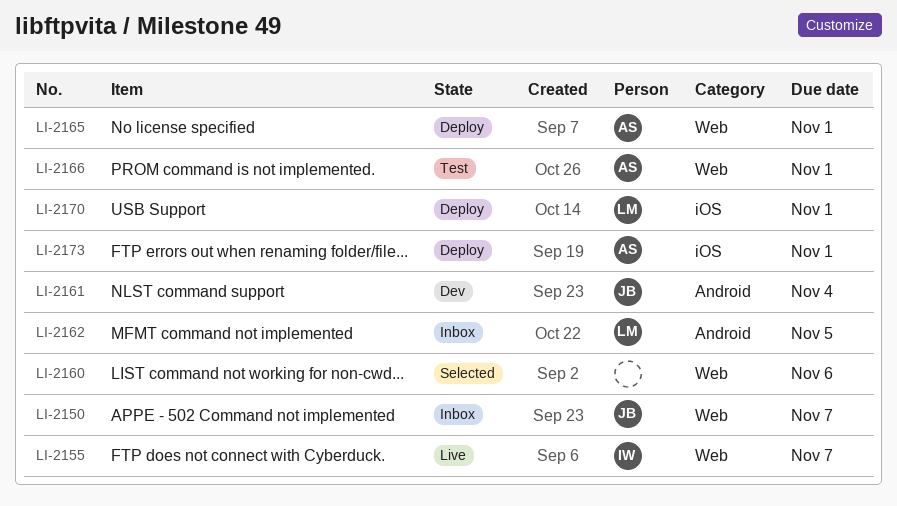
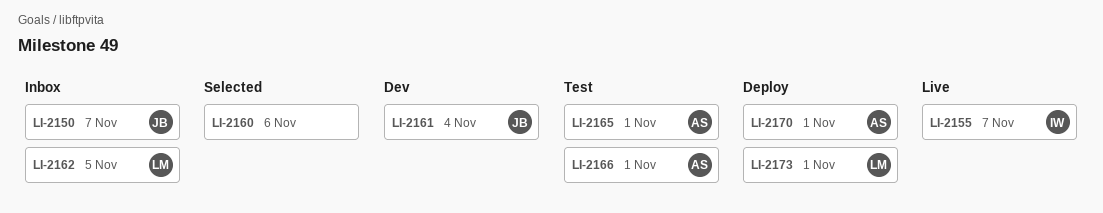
LI-2165, status: Deploy -> Test
LI-2170, owner: LM -> AS
LI-2173, owner: AS -> LM

